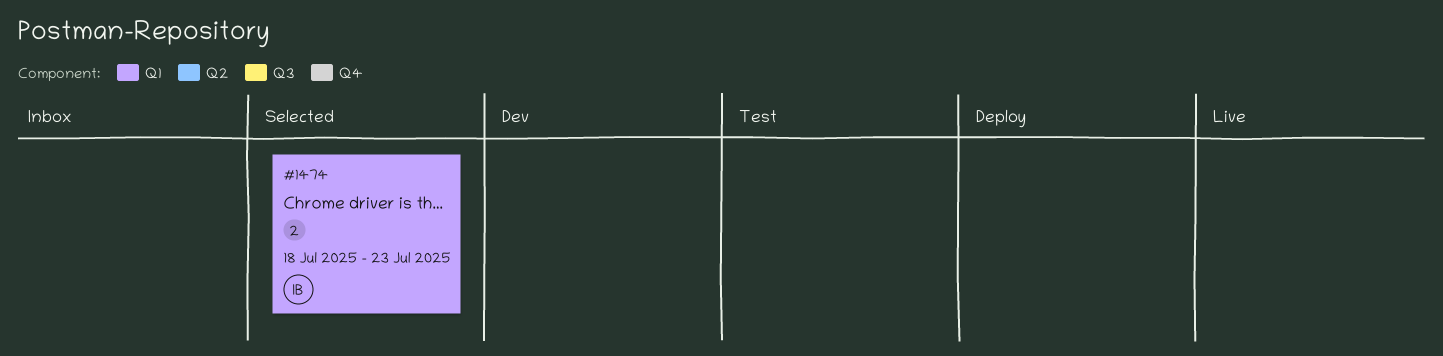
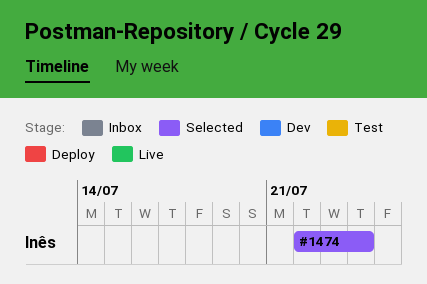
#1474, start: Jul 18 -> Jul 22
#1474, due: Jul 23 -> Jul 24

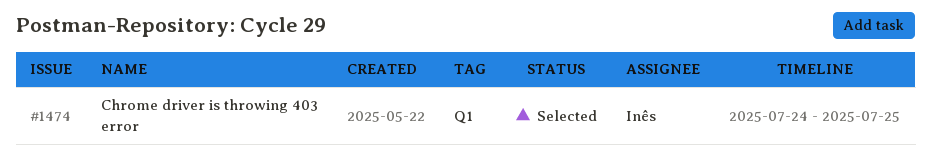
#1474, start: Jul 22 -> Jul 24
#1474, due: Jul 24 -> Jul 25

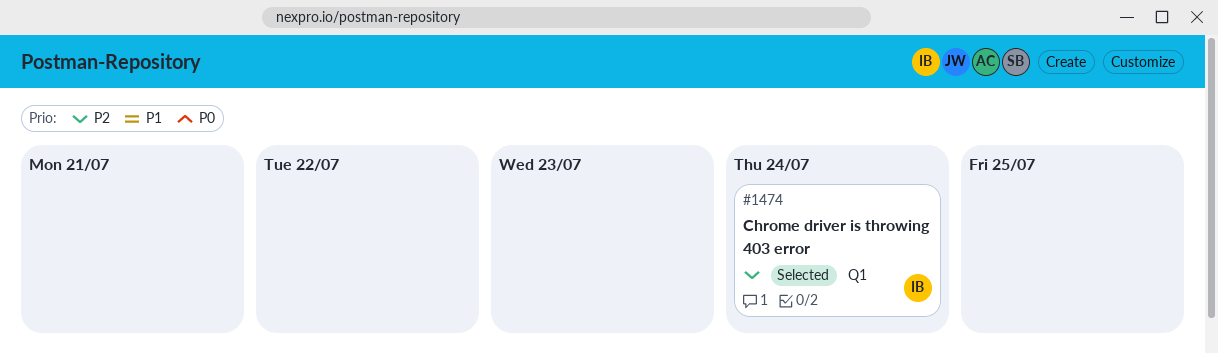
#1474, due: Jul 25 -> Jul 24

